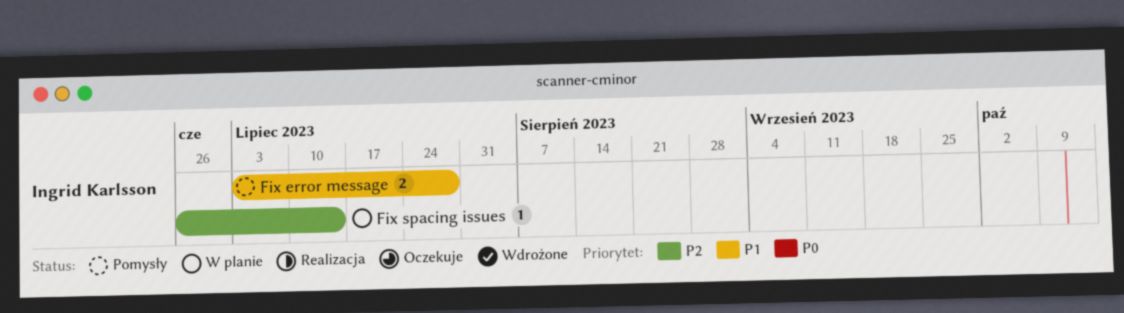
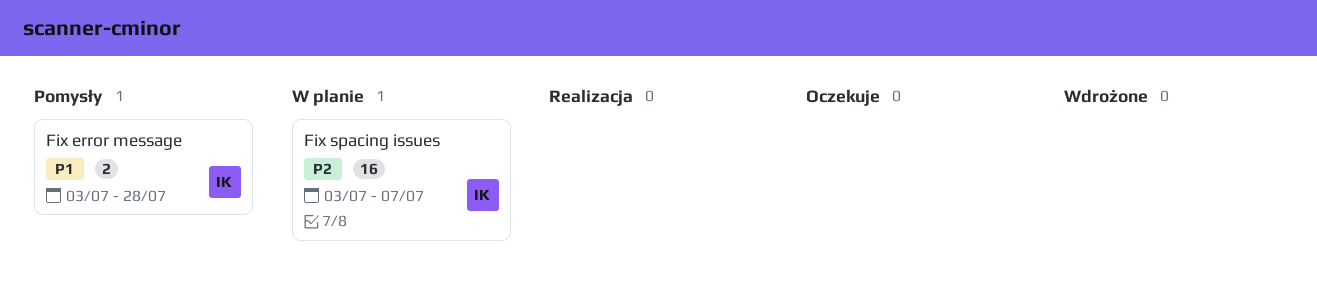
Fix spacing issues, estimate: 1 -> 16
Fix spacing issues, start: Jun 26 -> Jul 3
Fix spacing issues, due: Jul 14 -> Jul 7

